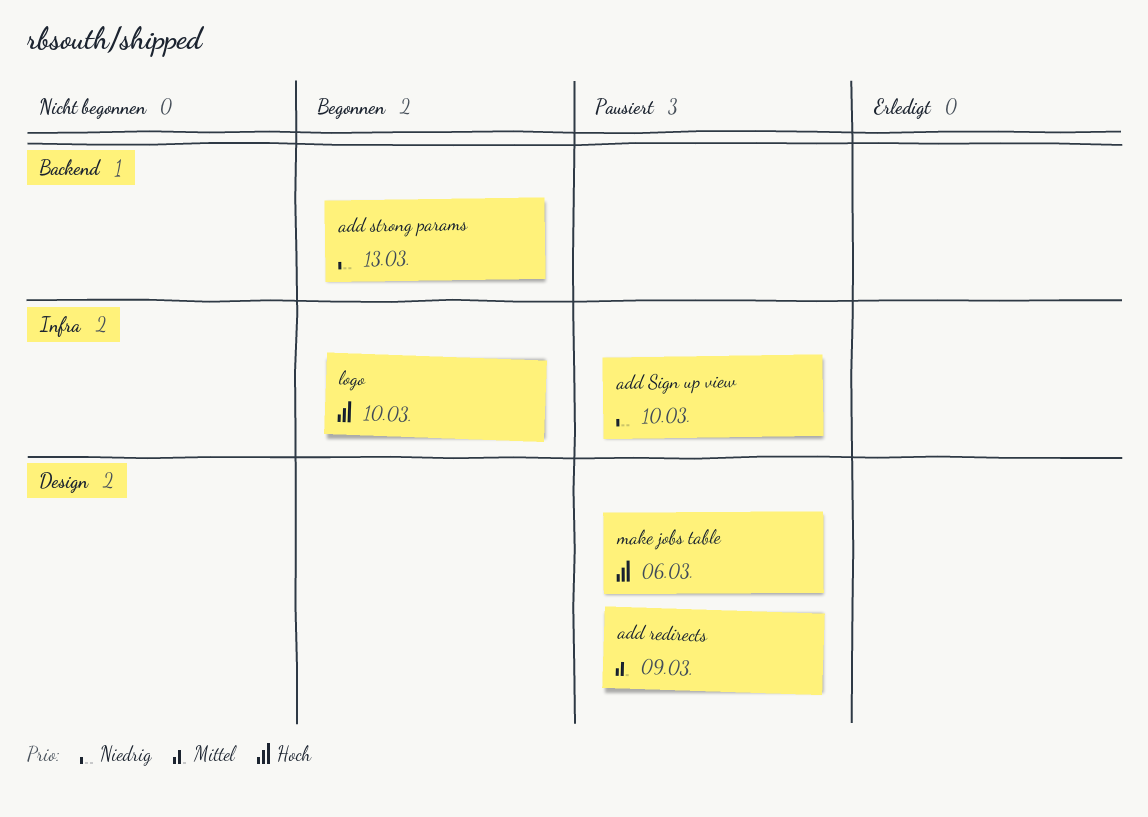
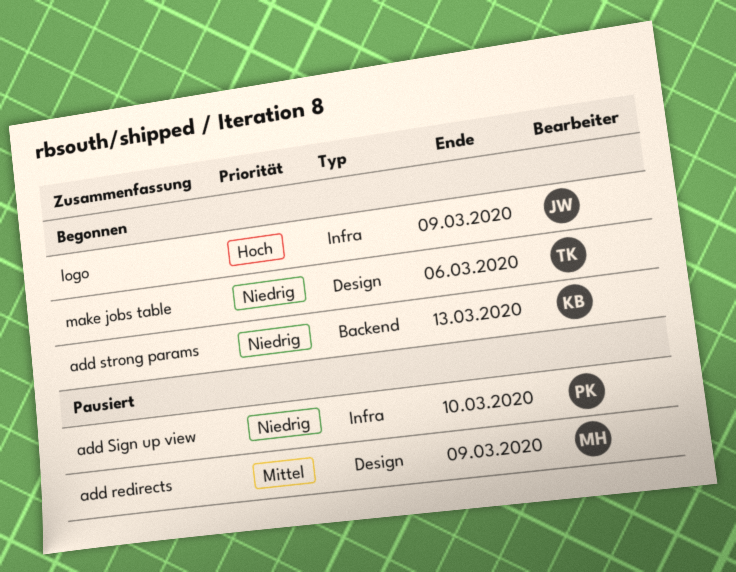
logo, due: Mar 10 -> Mar 9
make jobs table, status: Pausiert -> Begonnen
make jobs table, priority: Hoch -> Niedrig

